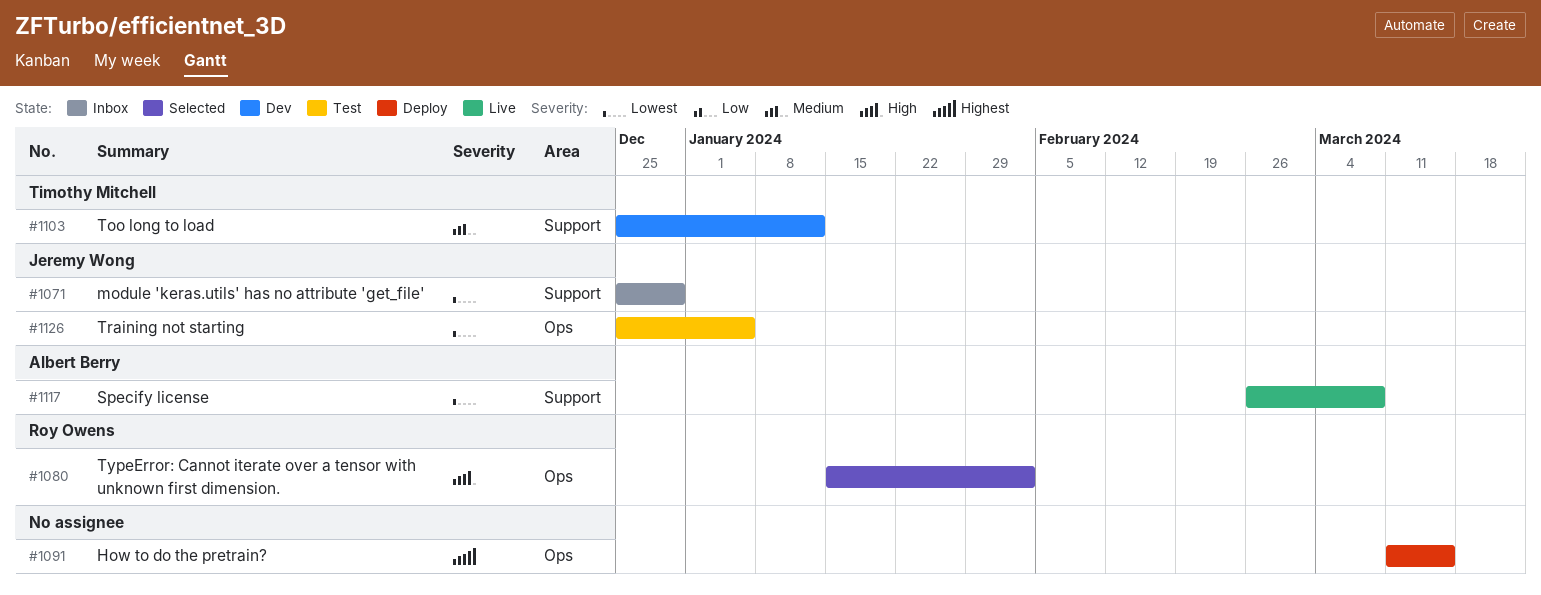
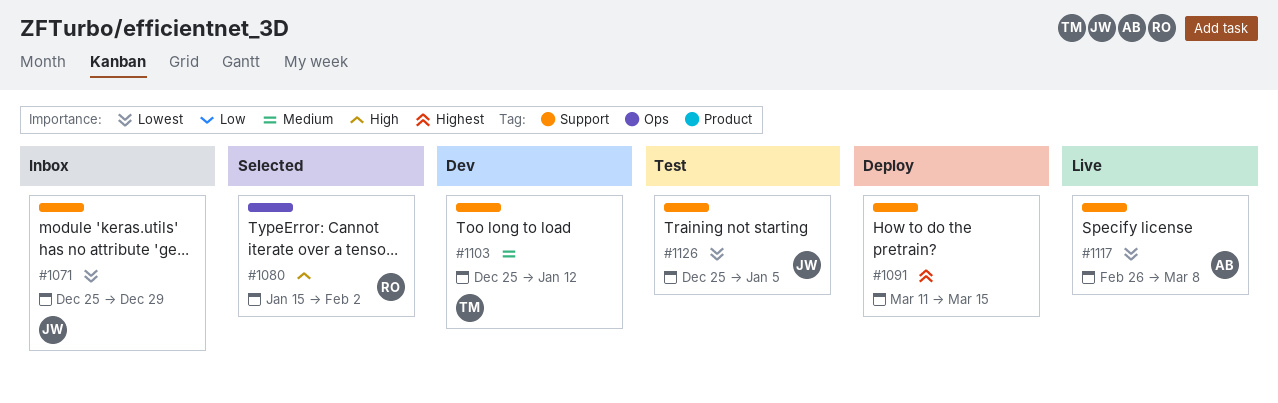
#1091, label: Ops -> Support
#1126, label: Ops -> Support

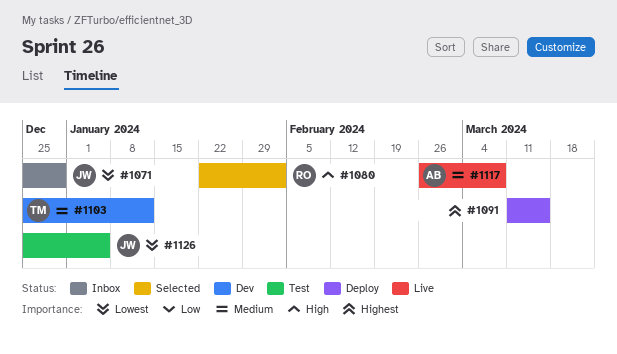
#1080, start: Jan 15 -> Jan 22
#1117, priority: Lowest -> Medium

